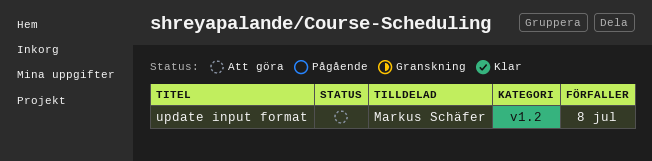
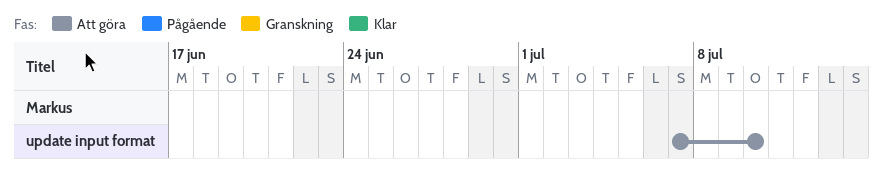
update input format, due: Jul 8 -> Jul 10

